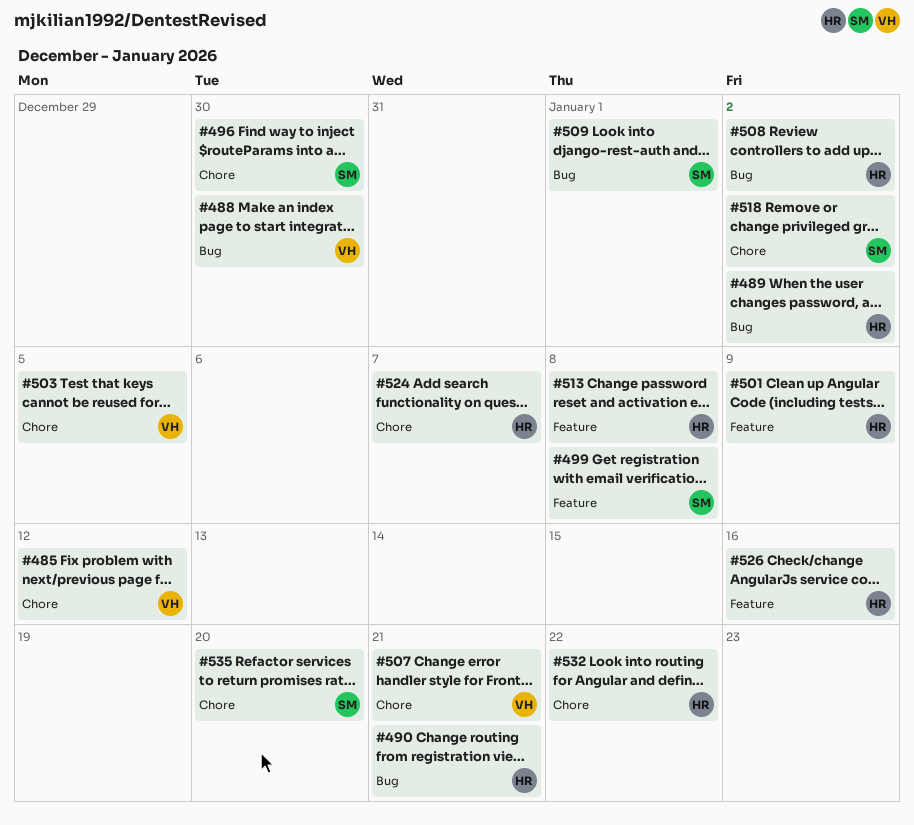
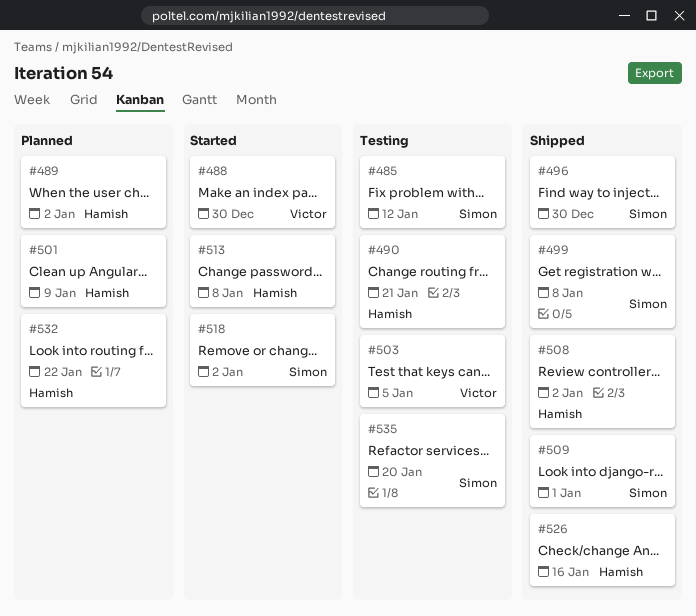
#485, owner: Victor -> Simon
#507: present -> none
#524: present -> none

